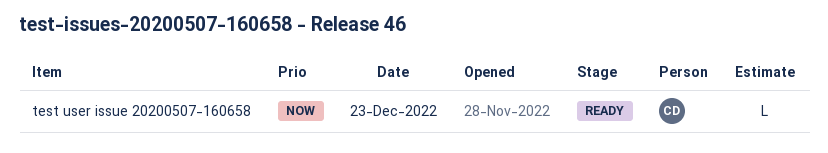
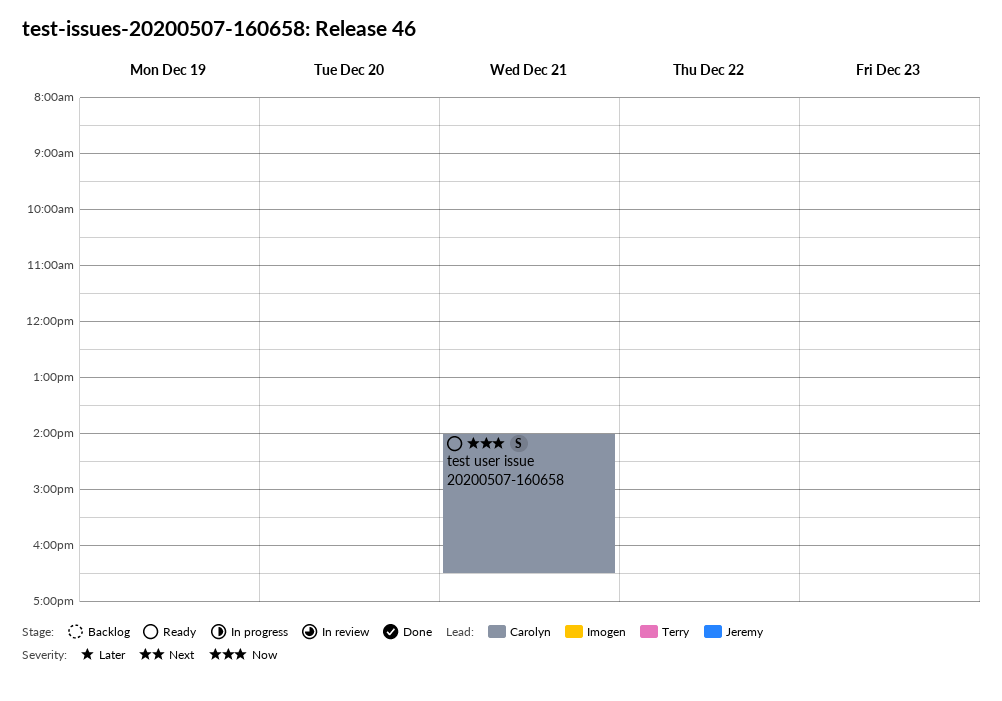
test user issue 20200507-160658, estimate: L -> S
test user issue 20200507-160658, day: Dec 23 -> Dec 21

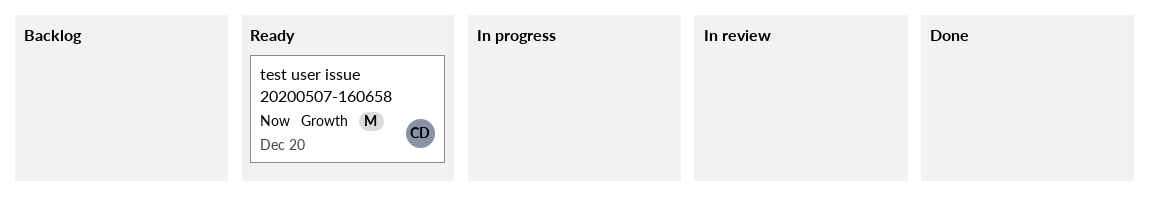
test user issue 20200507-160658, estimate: S -> M
test user issue 20200507-160658, day: Dec 21 -> Dec 20

